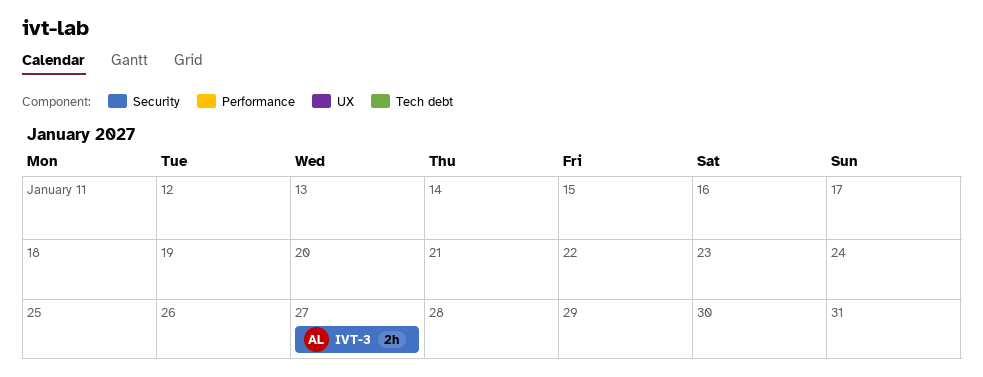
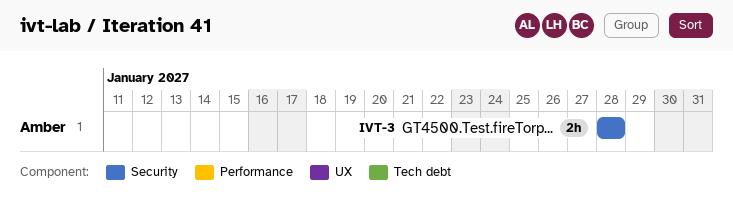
IVT-3, start: Jan 27 -> Jan 28
IVT-3, due: Jan 27 -> Jan 28

